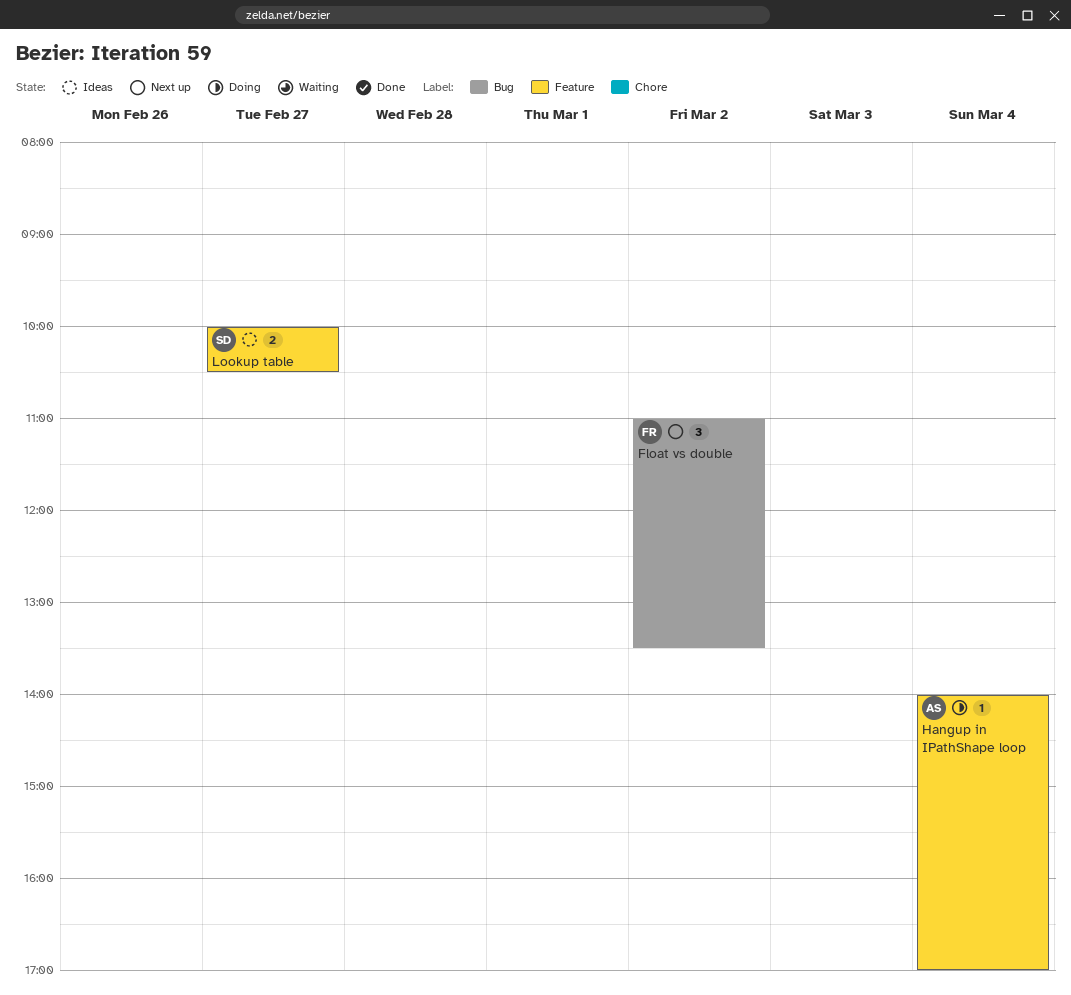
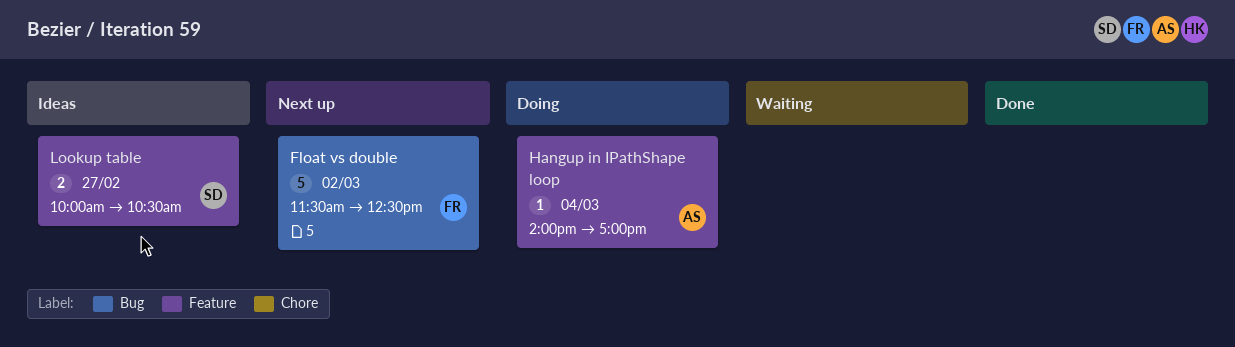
Float vs double, estimate: 3 -> 5
Float vs double, begins: 11:00 -> 11:30
Float vs double, ends: 13:30 -> 12:30

